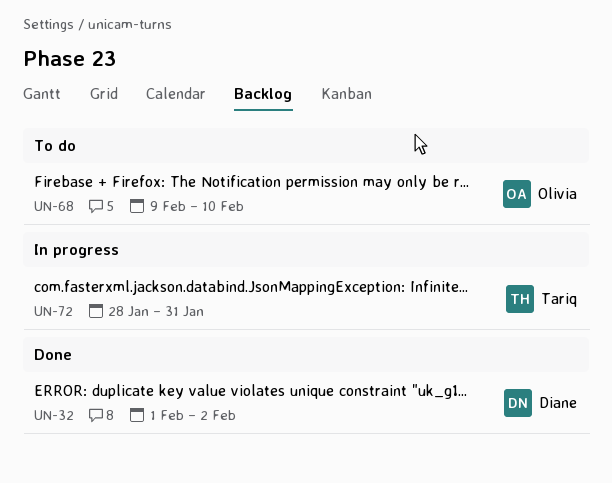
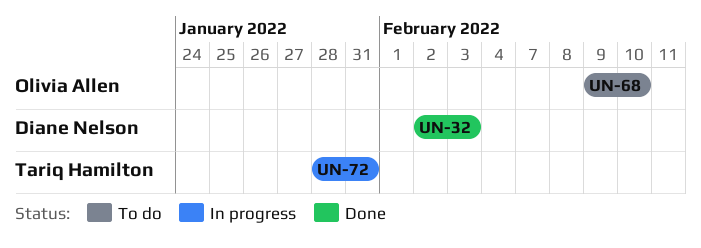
UN-32, start: Feb 1 -> Feb 2
UN-32, due: Feb 2 -> Feb 3

